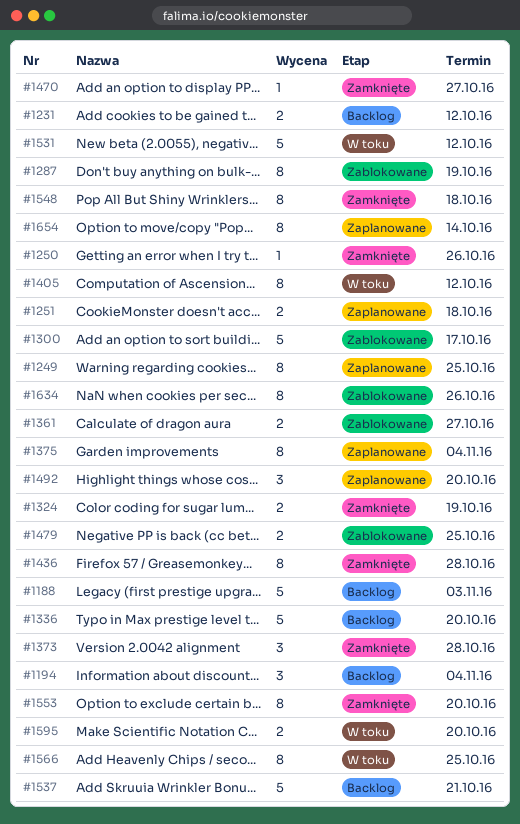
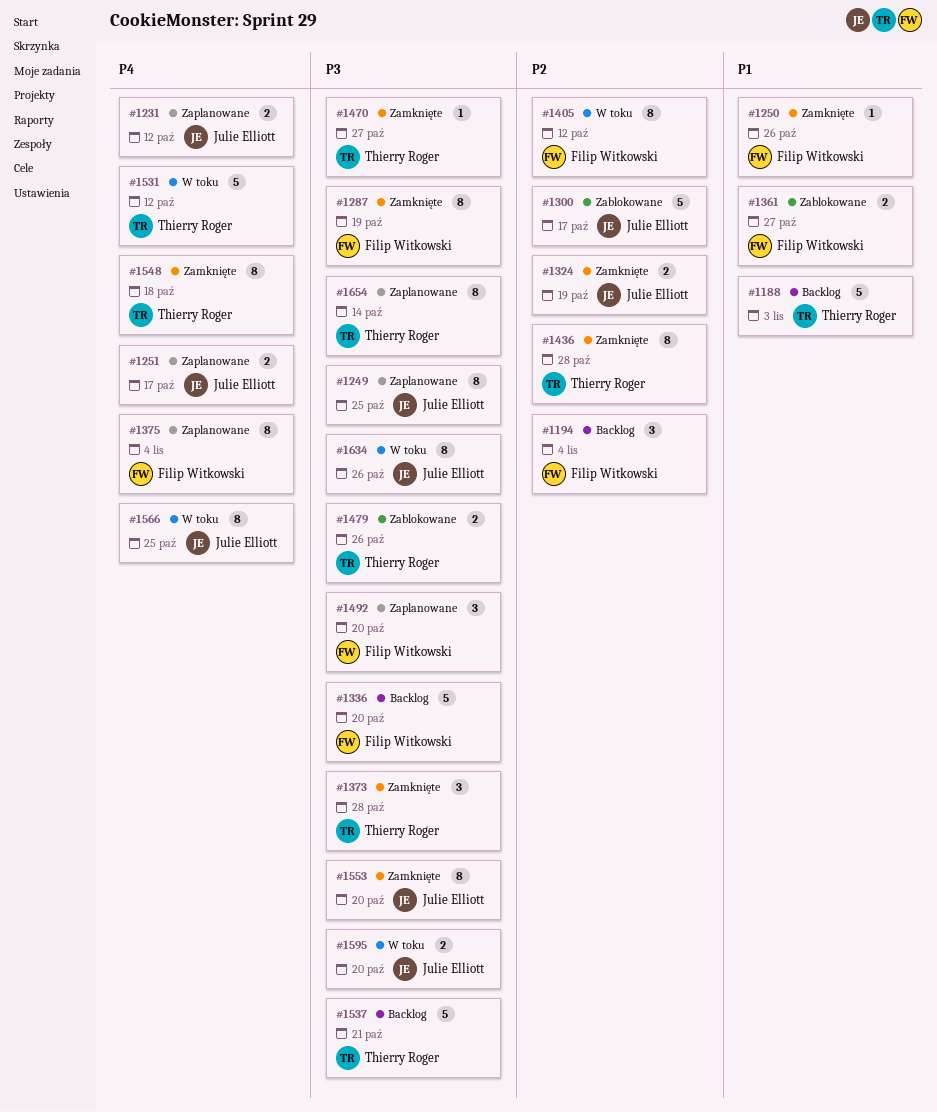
#1231, status: Backlog -> Zaplanowane
#1251, due: Oct 18 -> Oct 17
#1287, status: Zablokowane -> Zamknięte
#1479, due: Oct 25 -> Oct 26
#1634, status: Zablokowane -> W toku

